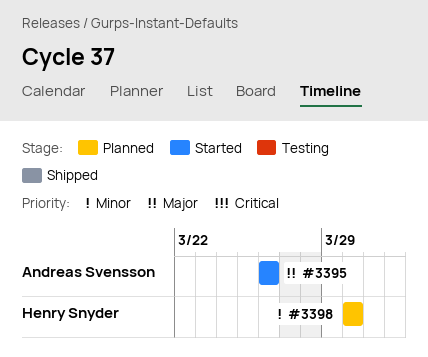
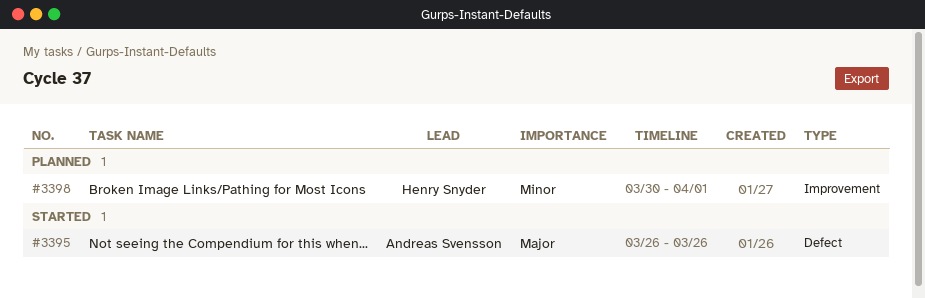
#3398, due: Mar 30 -> Apr 1

